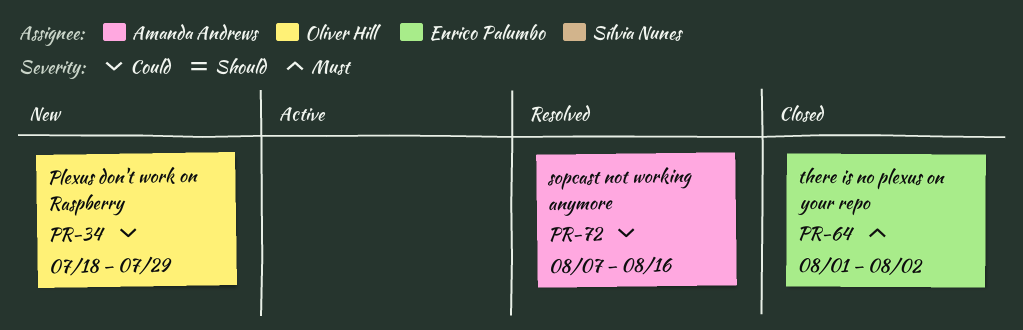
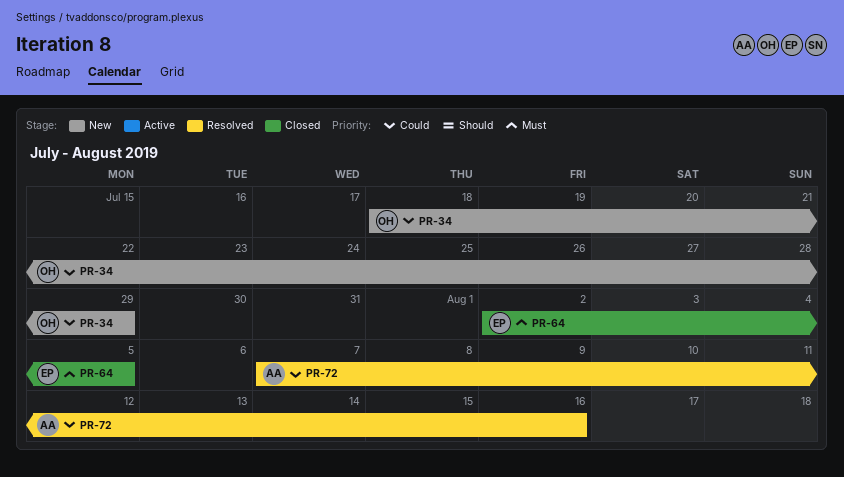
PR-64, start: Aug 1 -> Aug 2
PR-64, due: Aug 2 -> Aug 5

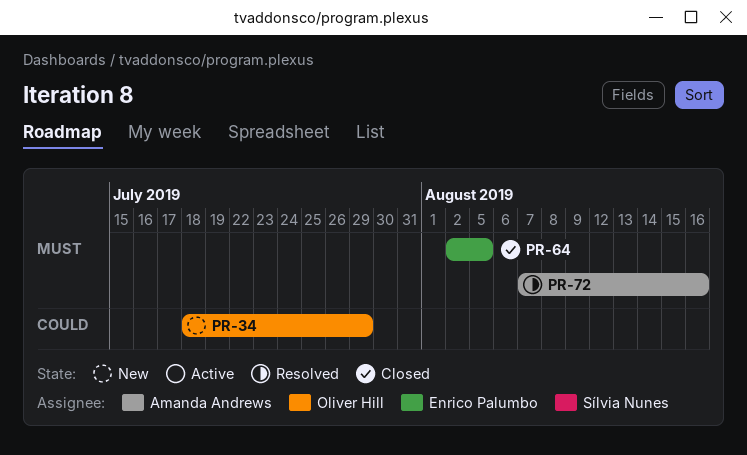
PR-72, priority: Could -> Must

